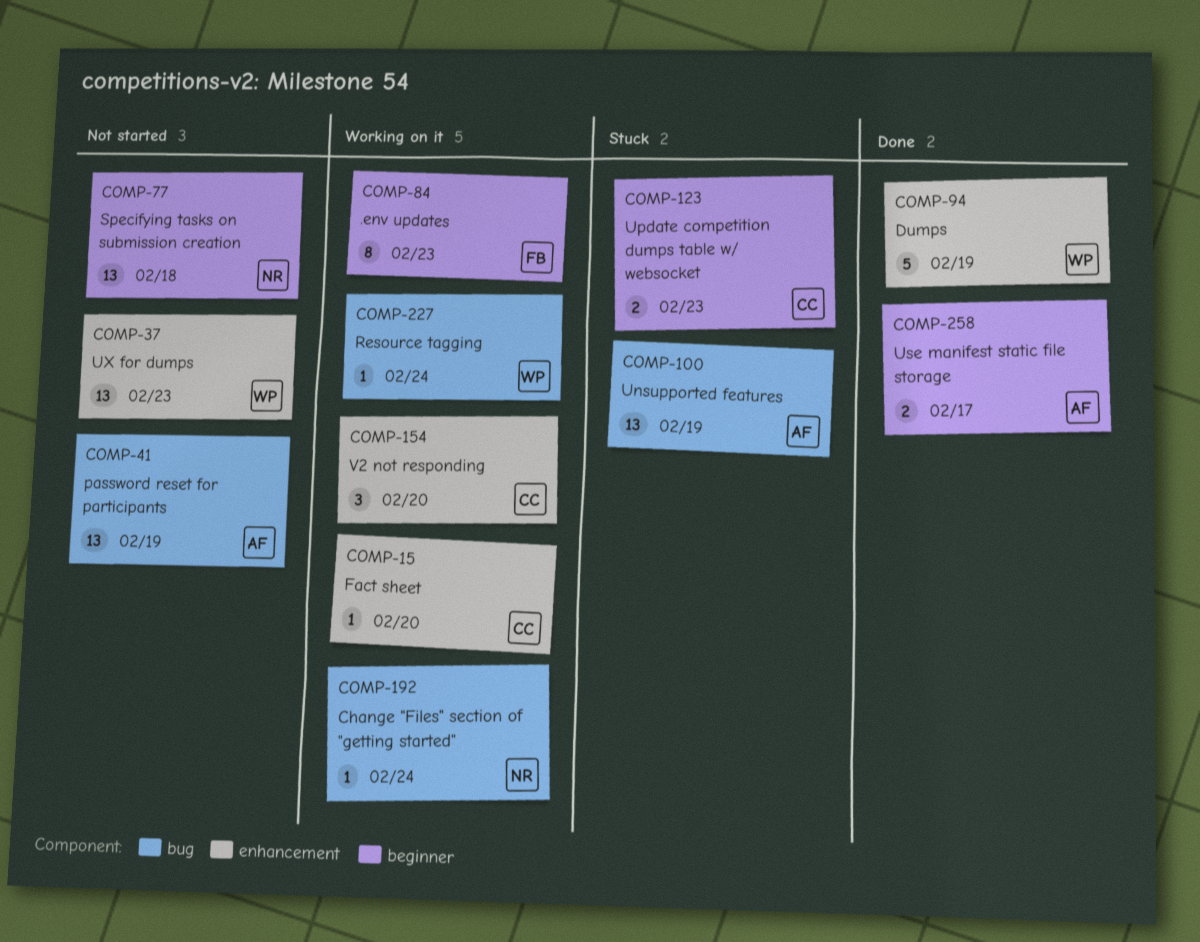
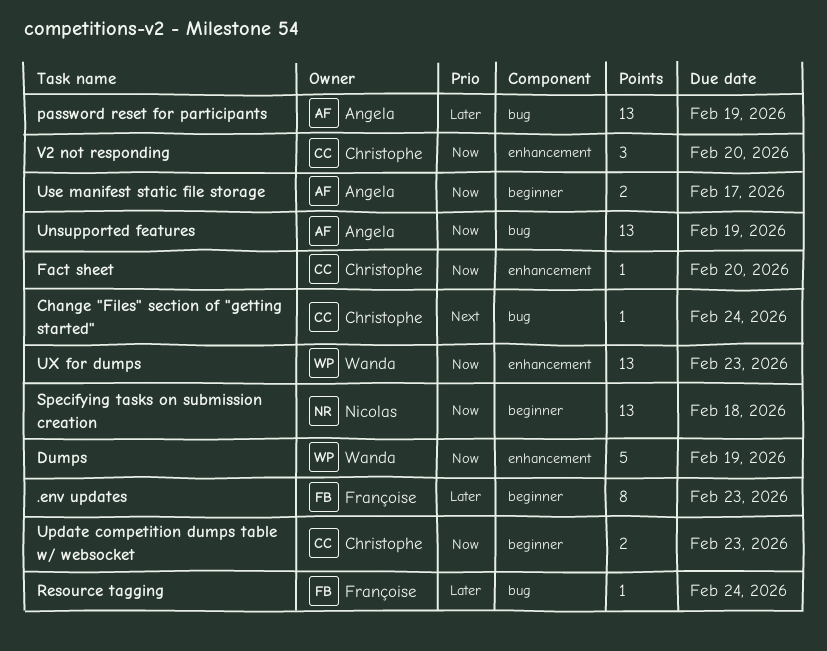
Change "Files" section of "getting started", owner: Nicolas -> Christophe
Resource tagging, owner: Wanda -> Françoise

